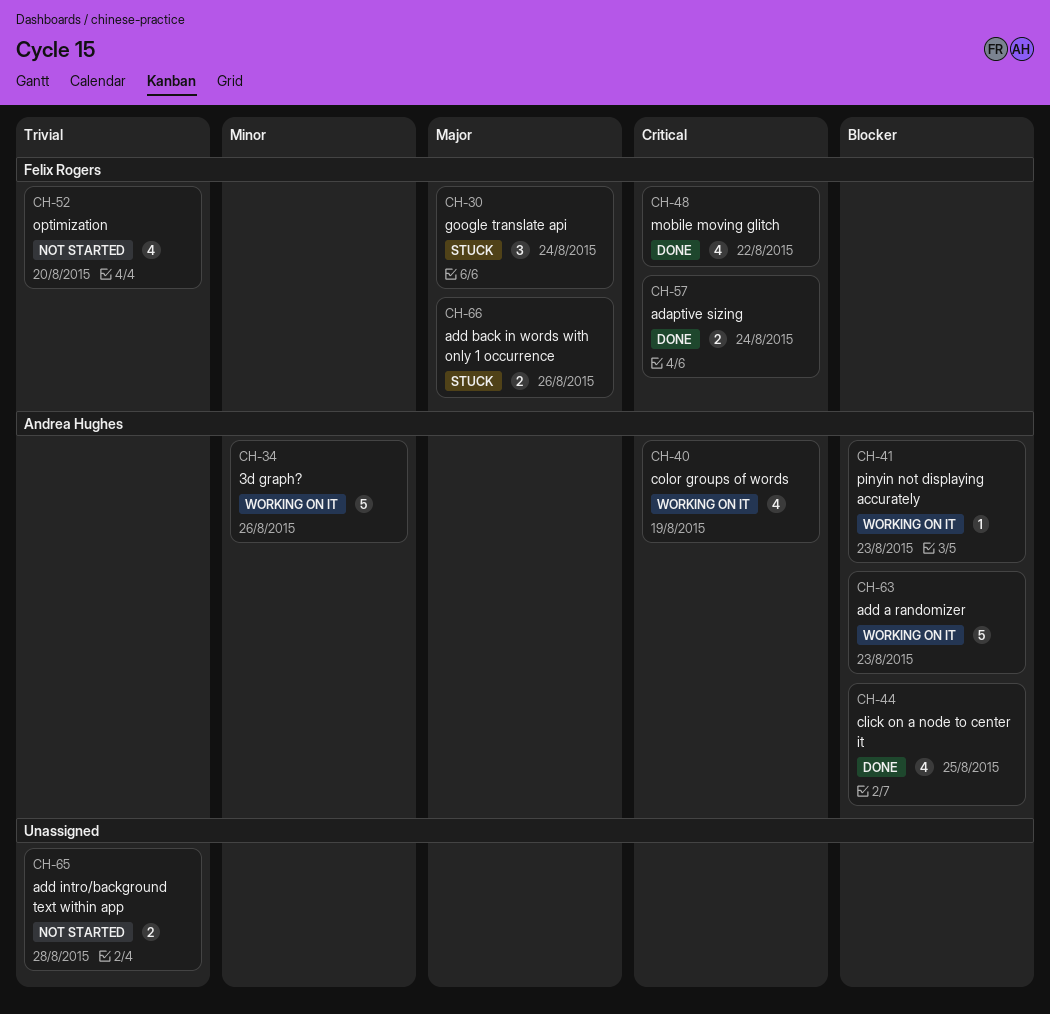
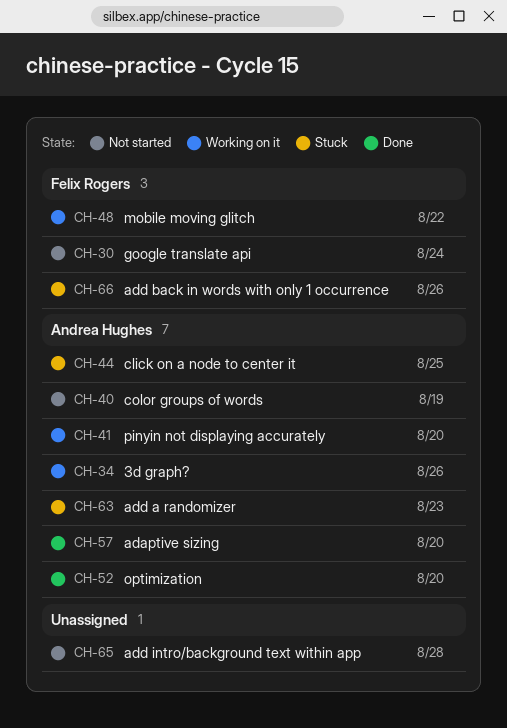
CH-30, status: Stuck -> Not started
CH-40, status: Working on it -> Not started
CH-41, due: Aug 23 -> Aug 20
CH-44, status: Done -> Stuck
CH-48, status: Done -> Working on it
CH-52, status: Not started -> Done
CH-52, owner: Felix Rogers -> Andrea Hughes
CH-57, owner: Felix Rogers -> Andrea Hughes
CH-57, due: Aug 24 -> Aug 20
CH-63, status: Working on it -> Stuck

